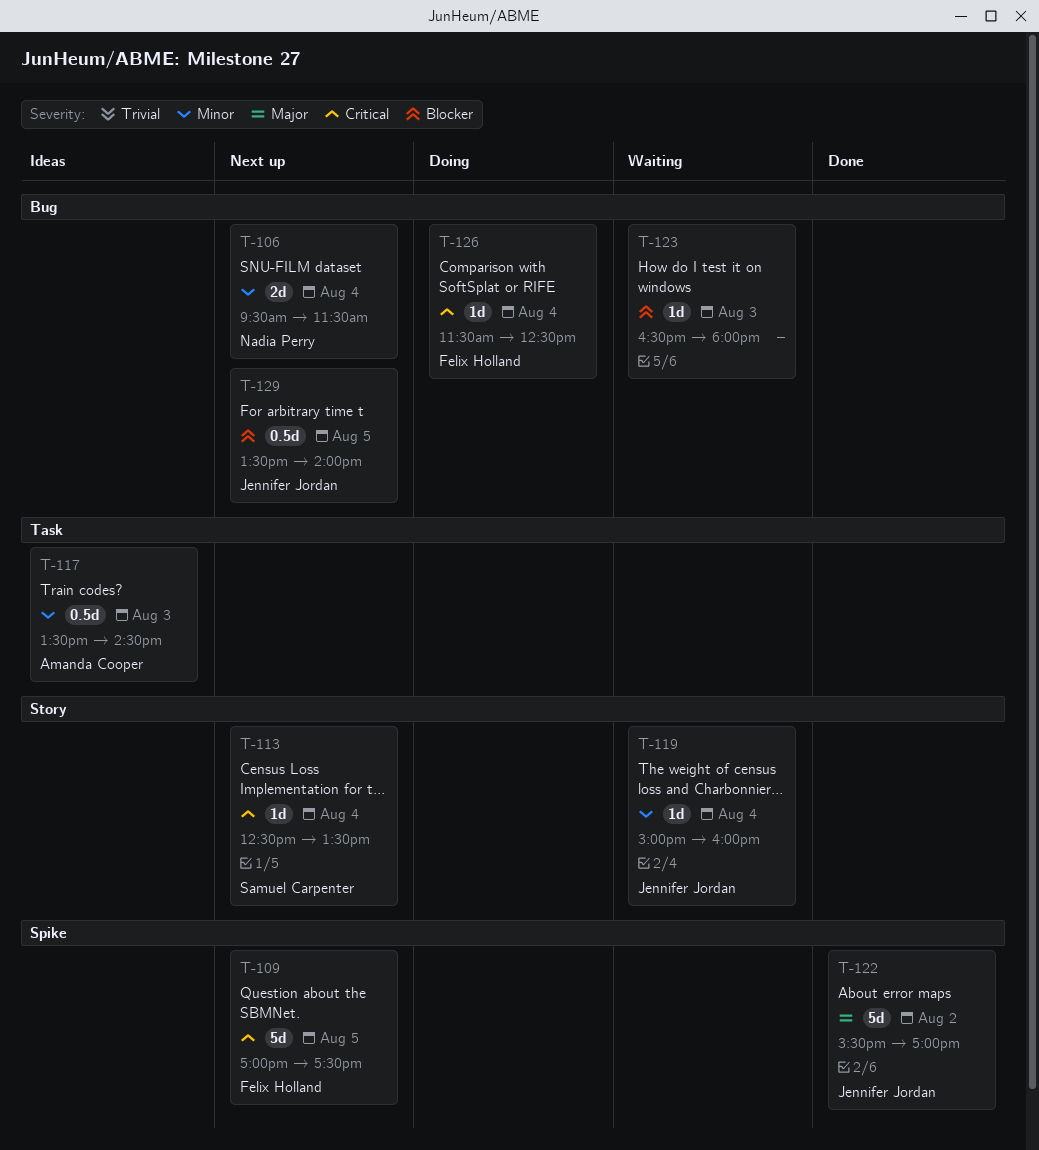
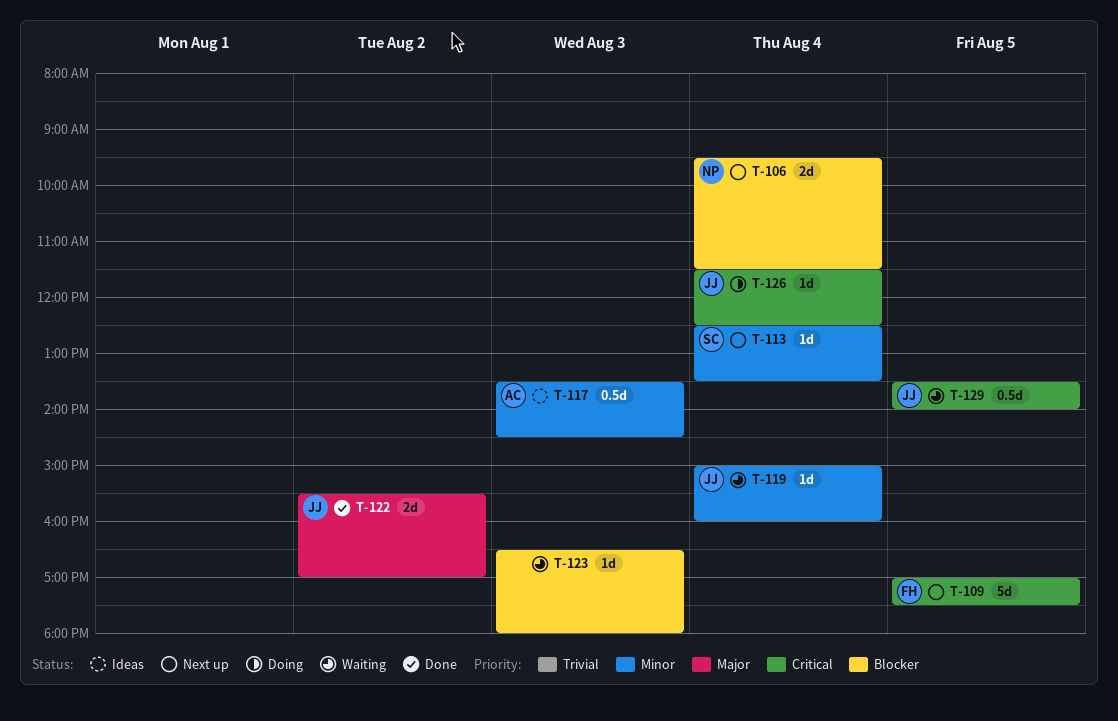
T-106, priority: Minor -> Blocker
T-113, priority: Critical -> Minor
T-122, estimate: 5d -> 2d
T-126, owner: Felix Holland -> Jennifer Jordan
T-129, status: Next up -> Waiting
T-129, priority: Blocker -> Critical

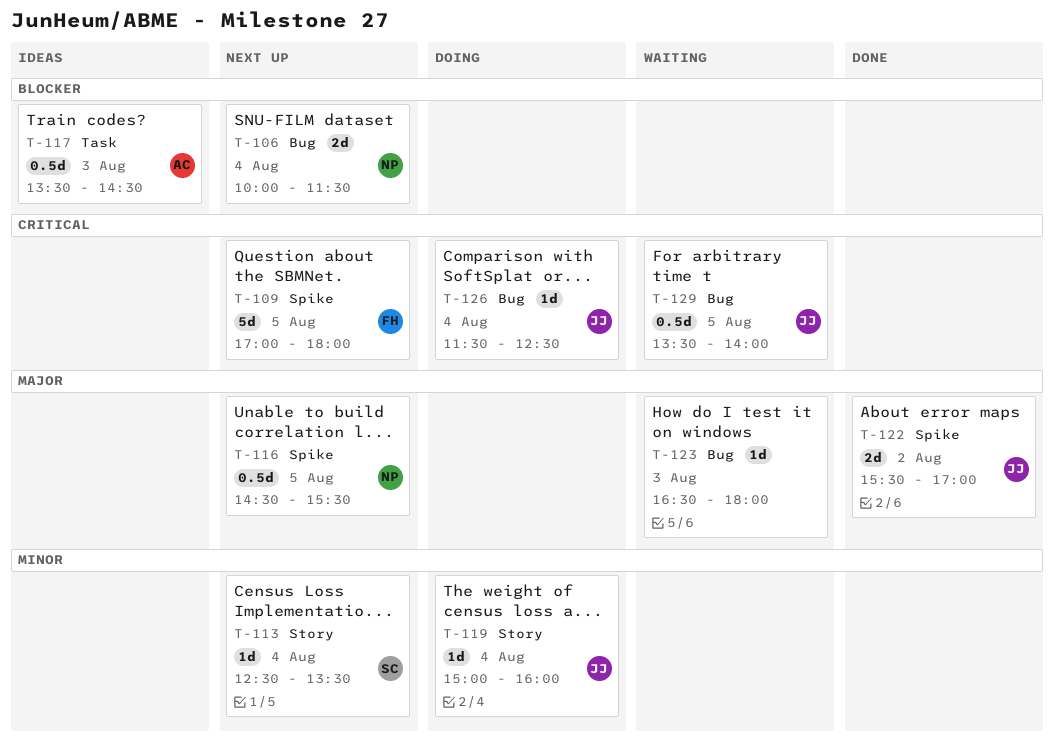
T-106, begins: 09:30 -> 10:00
T-109, ends: 17:30 -> 18:00
T-116: none -> present
T-117, priority: Minor -> Blocker
T-119, status: Waiting -> Doing
T-123, priority: Blocker -> Major

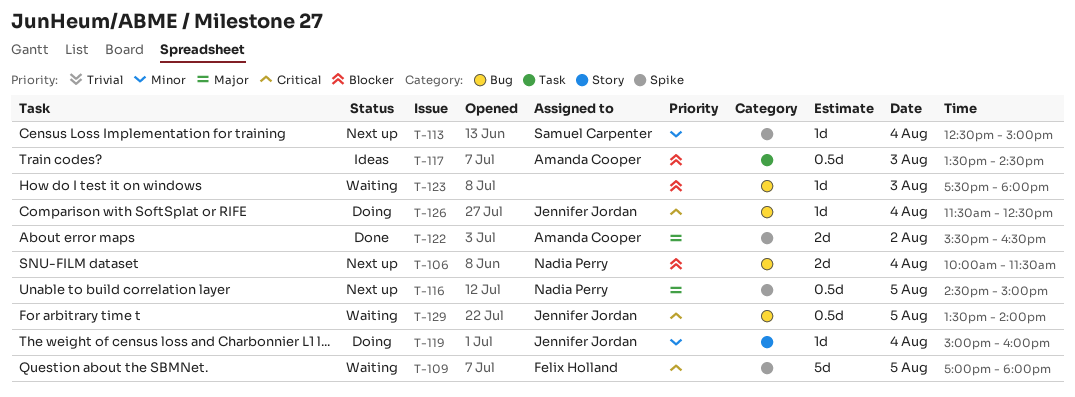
T-109, status: Next up -> Waiting
T-113, label: Story -> Spike
T-113, ends: 13:30 -> 15:00
T-116, ends: 15:30 -> 15:00
T-122, owner: Jennifer Jordan -> Amanda Cooper
T-122, ends: 17:00 -> 16:30
T-123, priority: Major -> Blocker
T-123, begins: 16:30 -> 17:30

